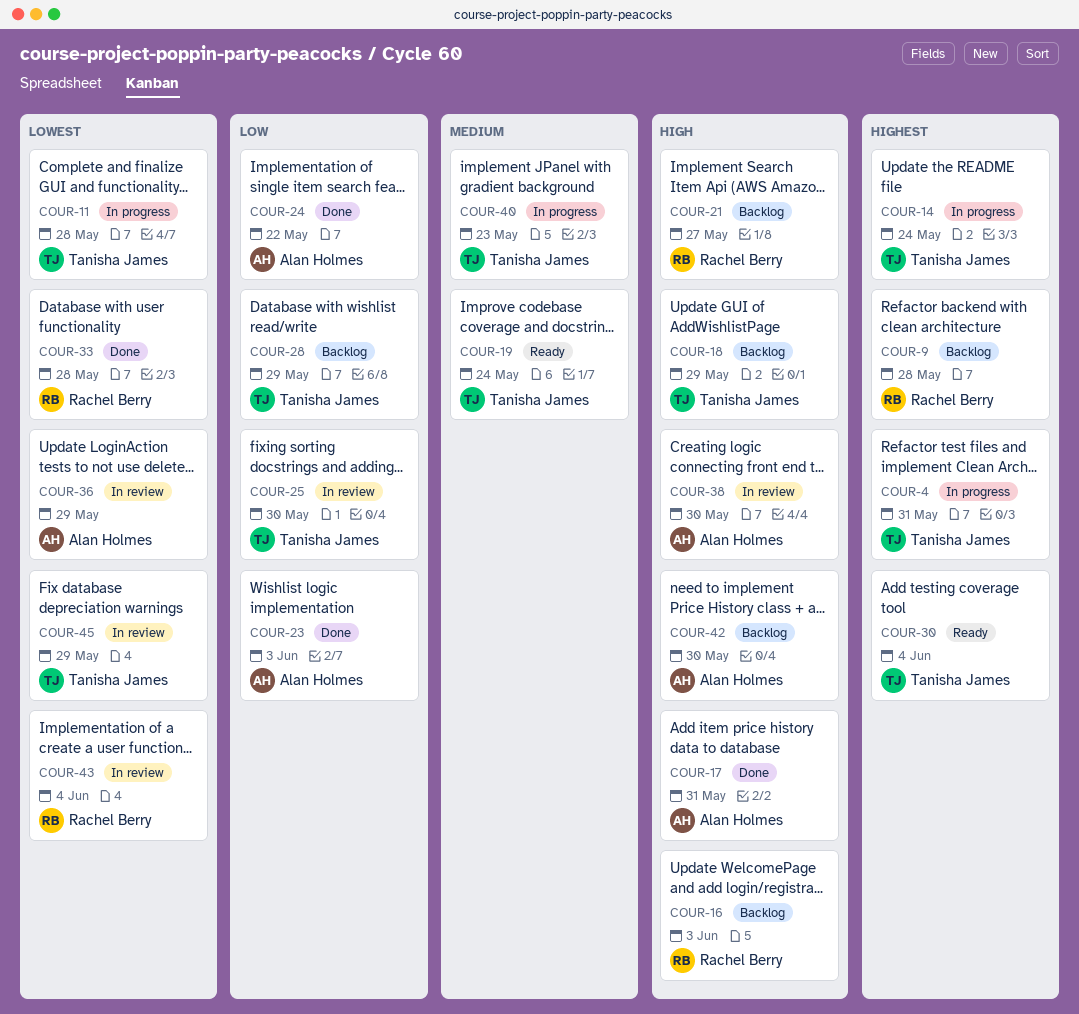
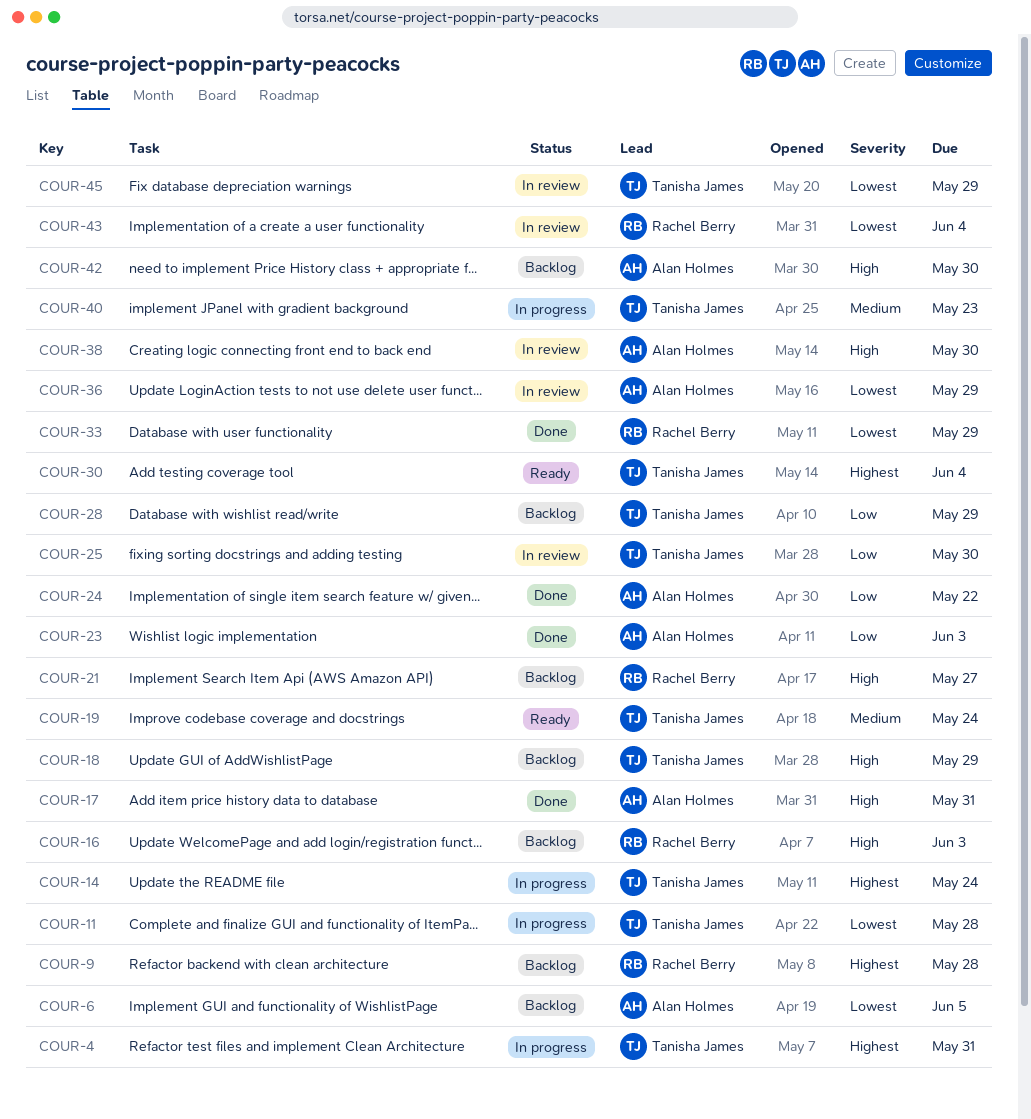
COUR-6: none -> present
COUR-33, due: May 28 -> May 29

